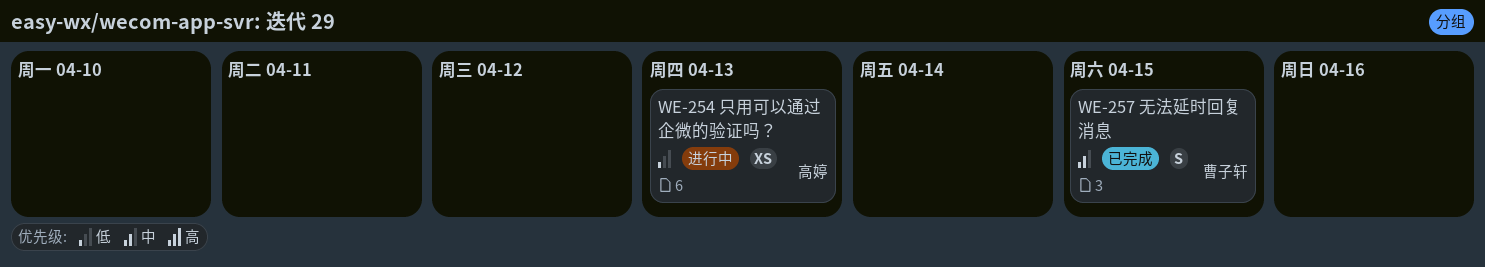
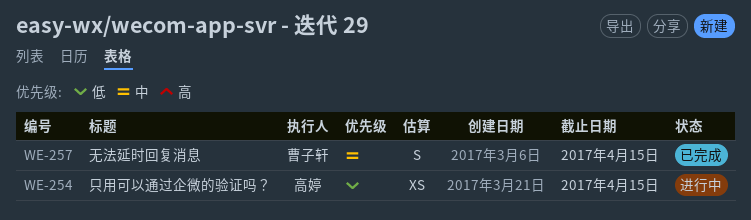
WE-254, due: Apr 13 -> Apr 15

